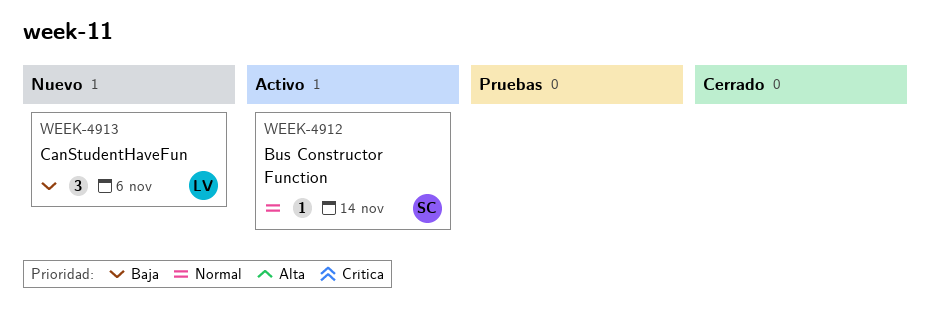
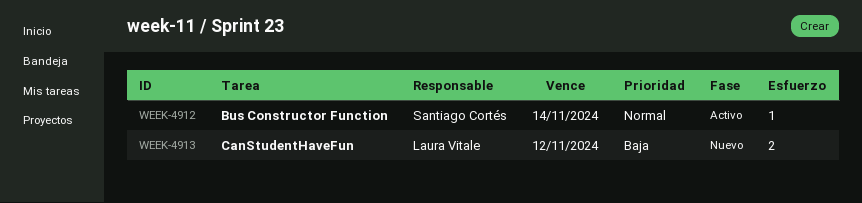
WEEK-4913, estimate: 3 -> 2
WEEK-4913, due: Nov 6 -> Nov 12

